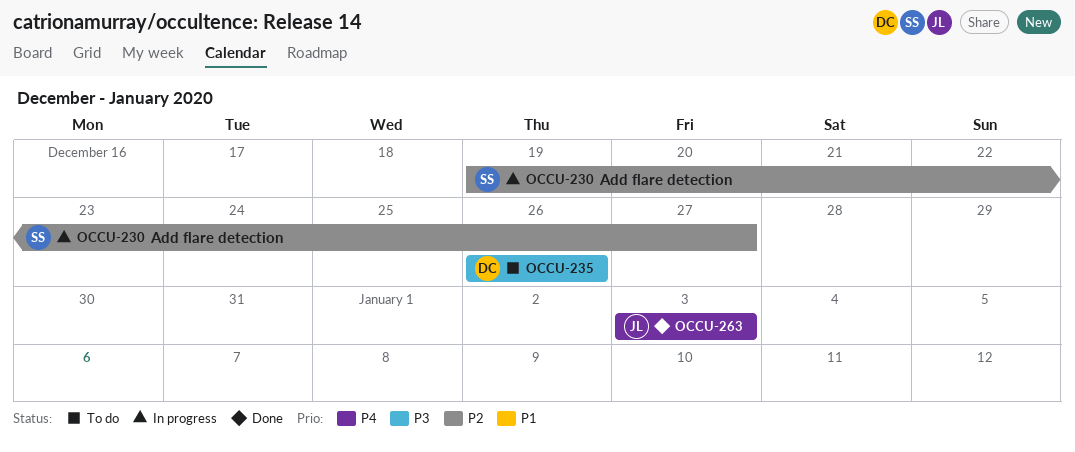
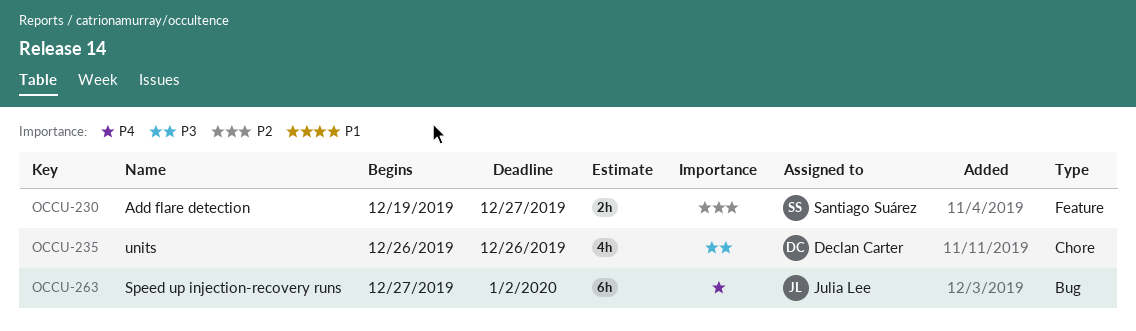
OCCU-263, start: Jan 3 -> Dec 27
OCCU-263, due: Jan 3 -> Jan 2

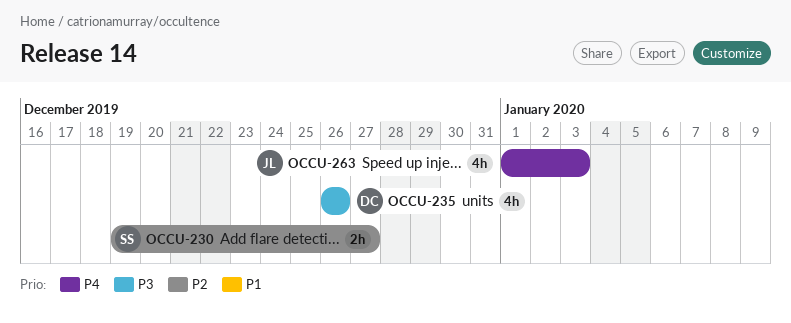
OCCU-263, estimate: 6h -> 4h
OCCU-263, start: Dec 27 -> Jan 1
OCCU-263, due: Jan 2 -> Jan 3

